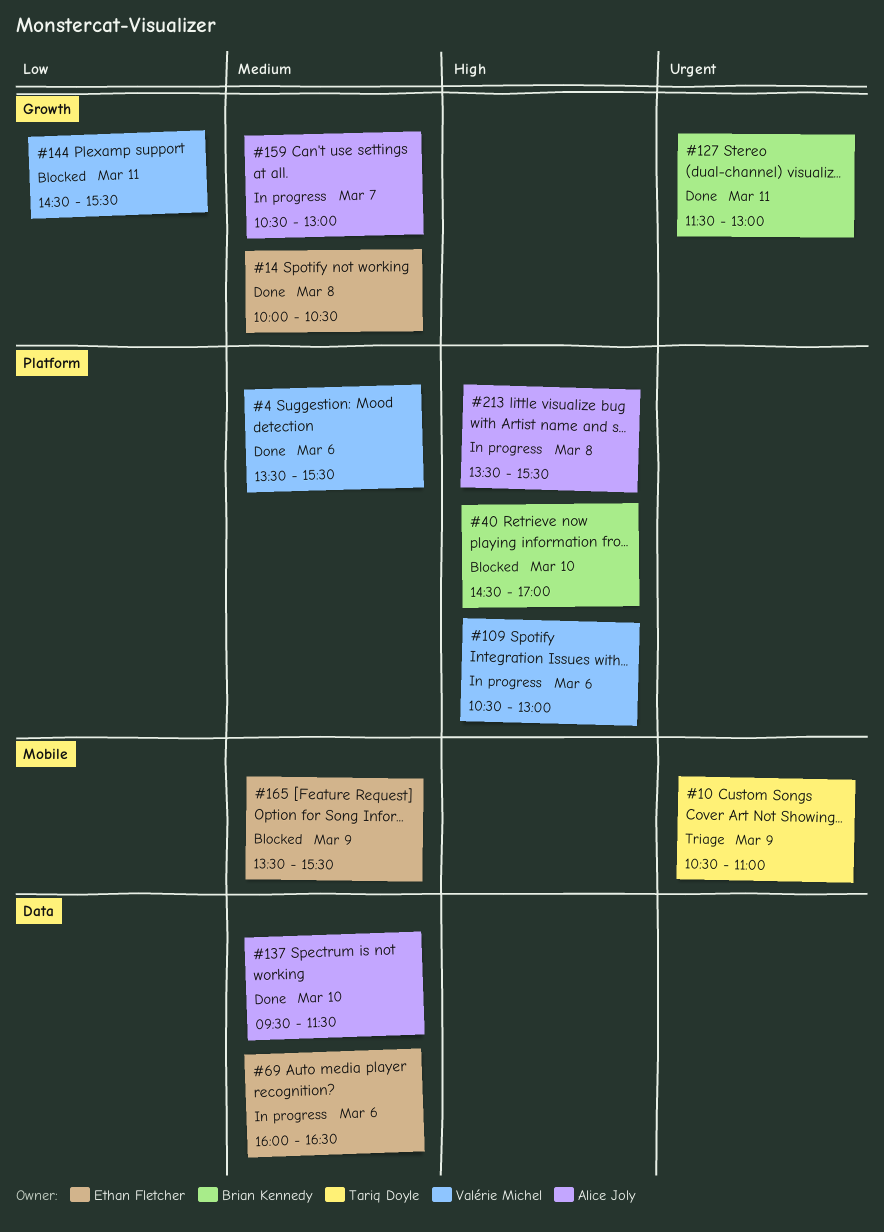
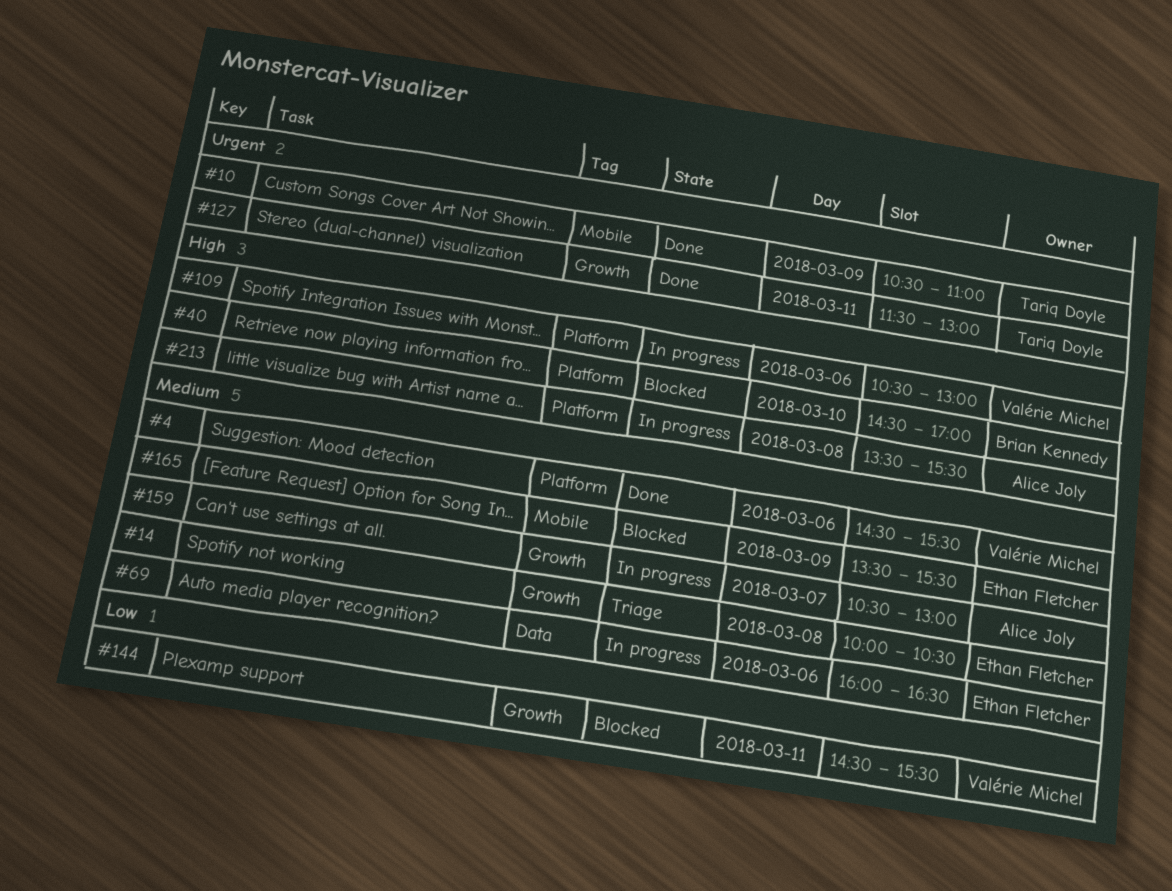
#4, begins: 13:30 -> 14:30
#10, status: Triage -> Done
#14, status: Done -> Triage
#127, owner: Brian Kennedy -> Tariq Doyle
#137: present -> none

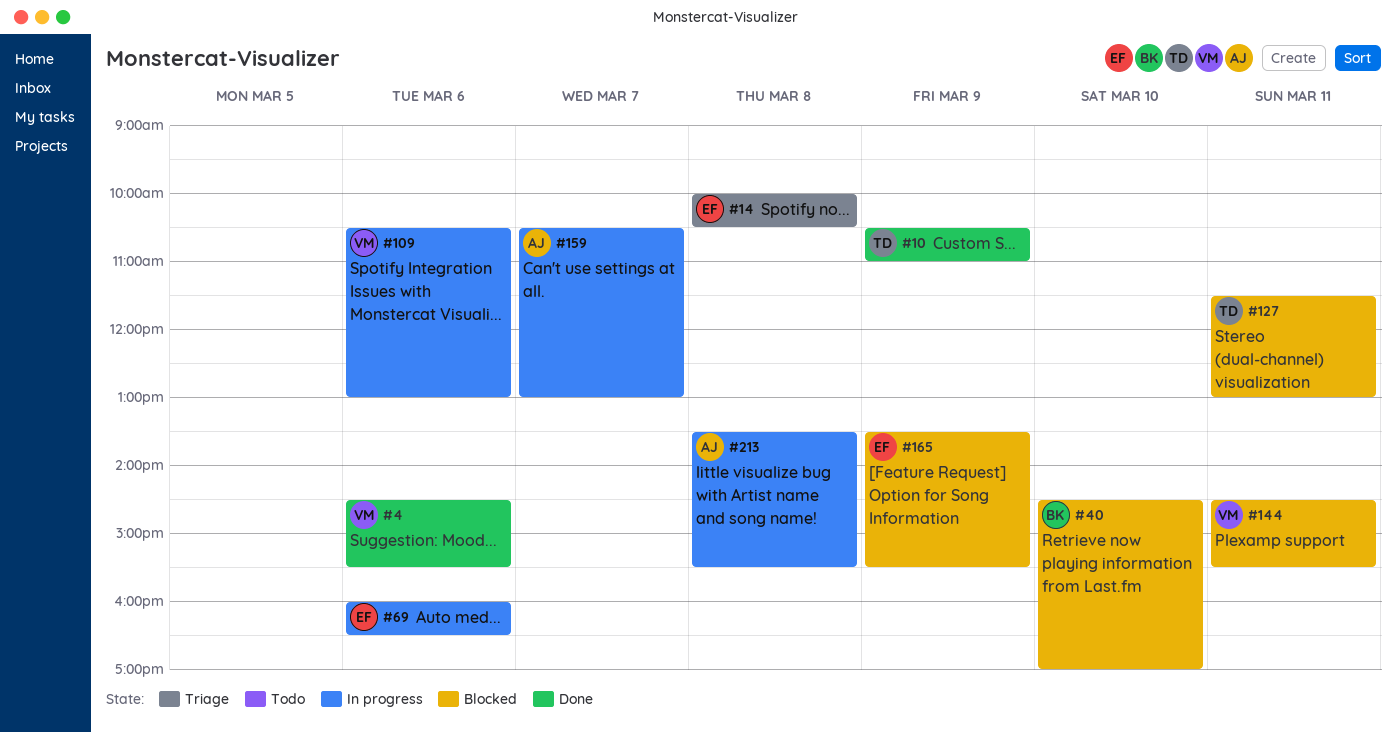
#127, status: Done -> Blocked

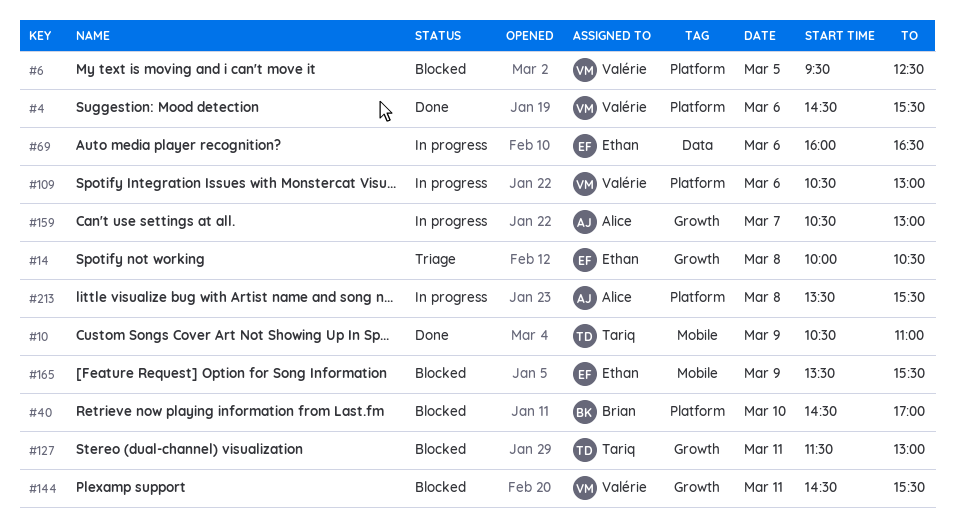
#6: none -> present

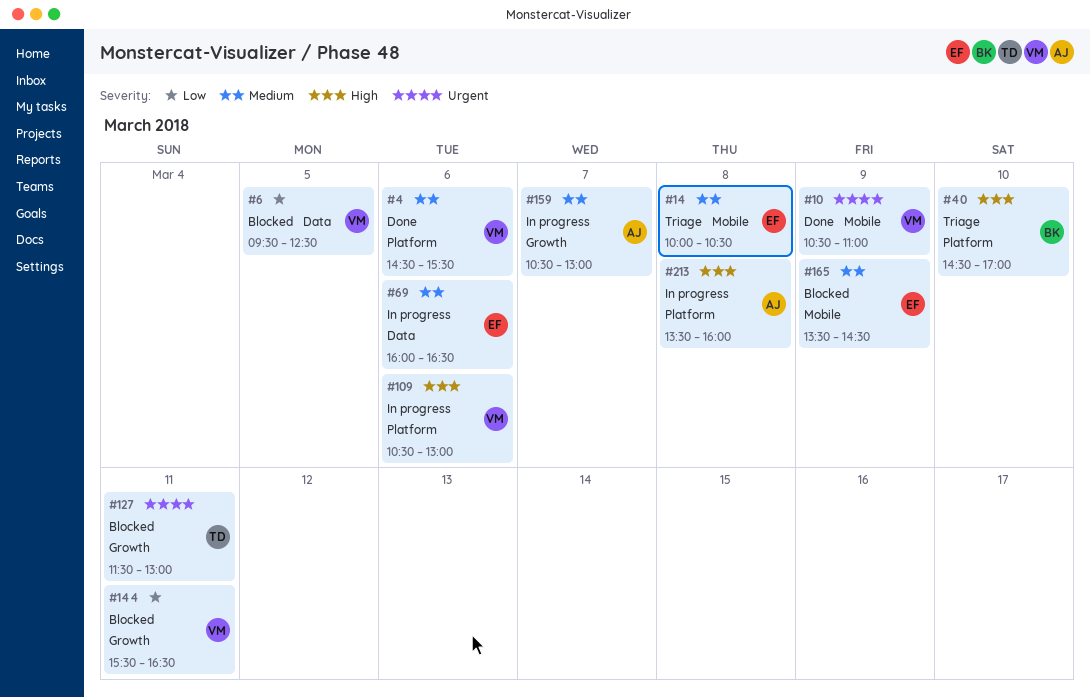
#6, label: Platform -> Data
#10, owner: Tariq -> Valérie
#14, label: Growth -> Mobile
#40, status: Blocked -> Triage
#144, begins: 14:30 -> 15:30
#144, ends: 15:30 -> 16:30
#165, ends: 15:30 -> 14:30
#213, ends: 15:30 -> 16:00

